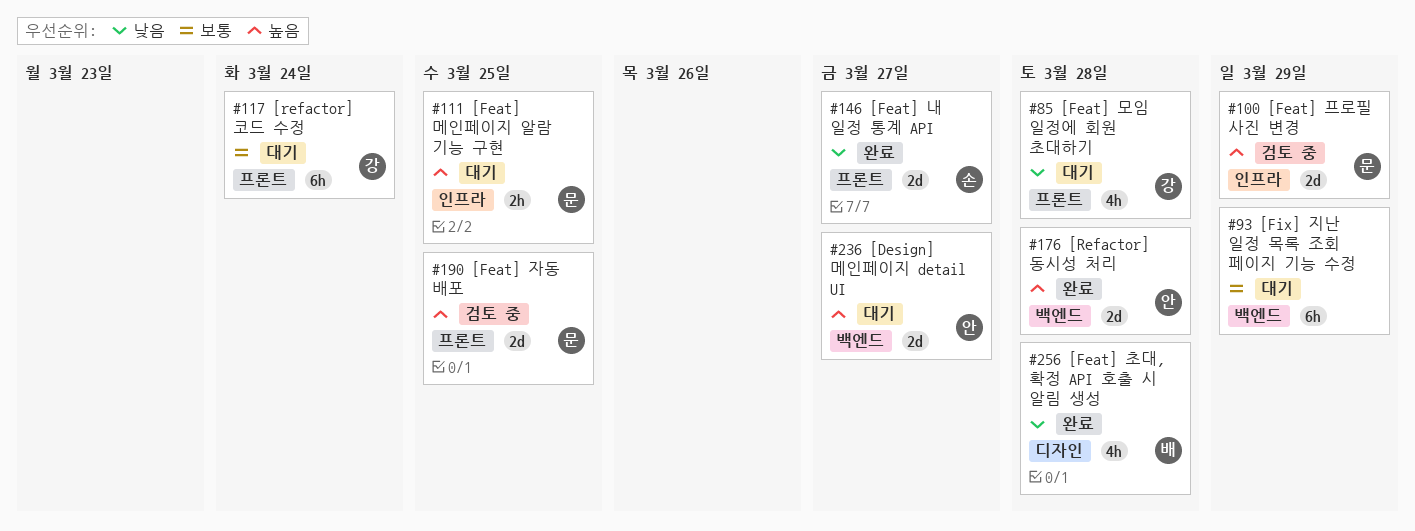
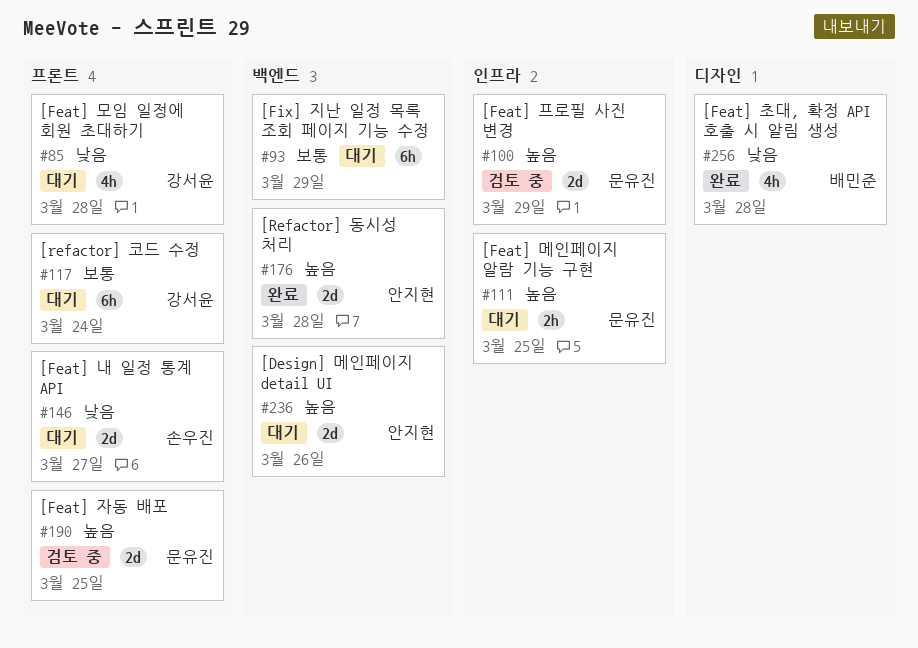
#146, status: 완료 -> 대기
#236, due: Mar 27 -> Mar 26

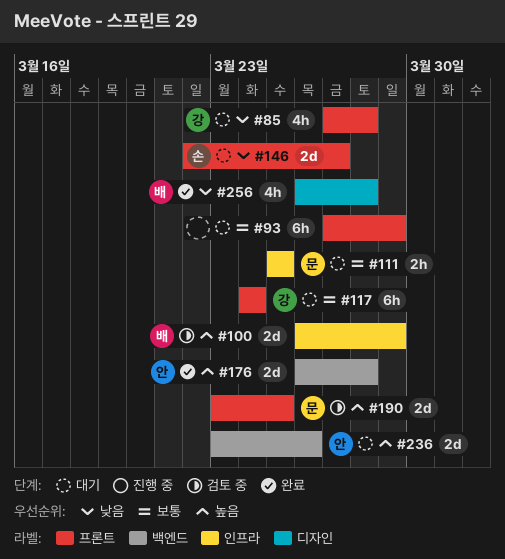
#93, label: 백엔드 -> 프론트
#100, owner: 문유진 -> 배민준
#111, priority: 높음 -> 보통

